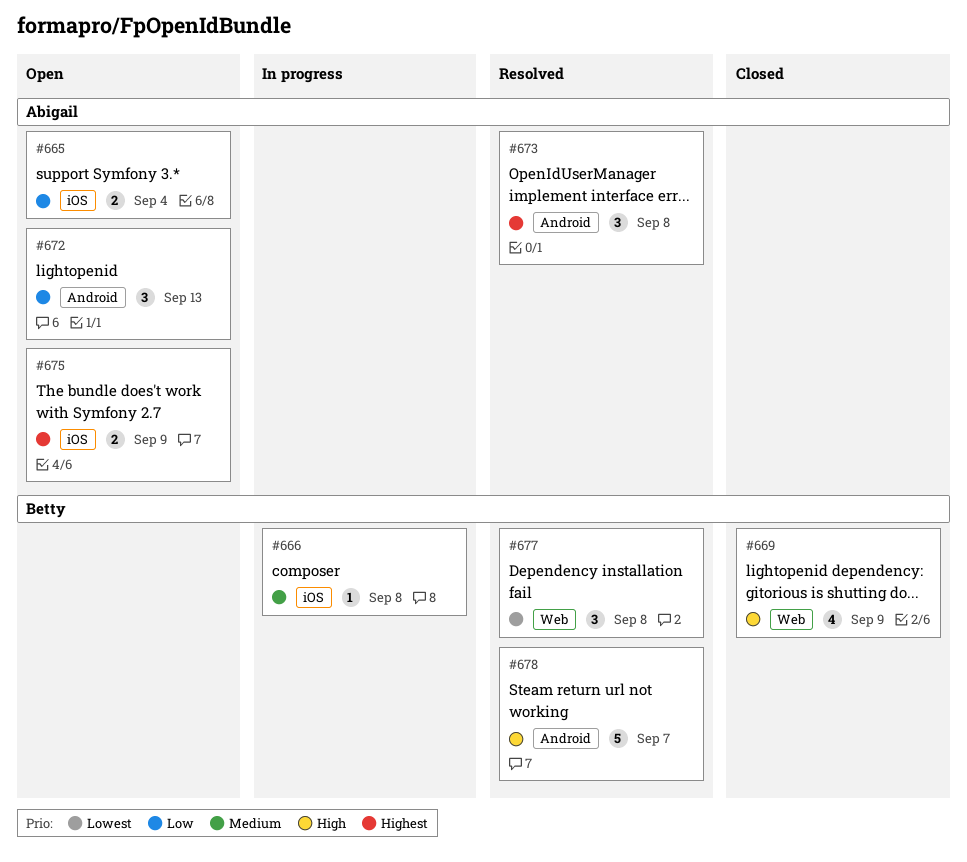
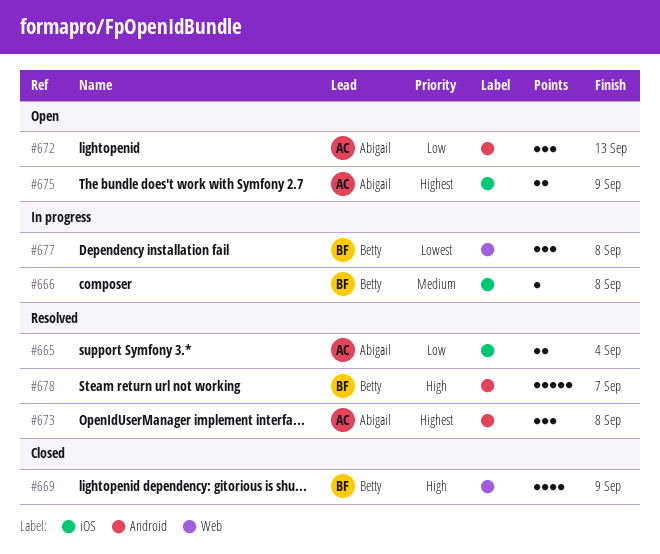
#665, status: Open -> Resolved
#677, status: Resolved -> In progress

